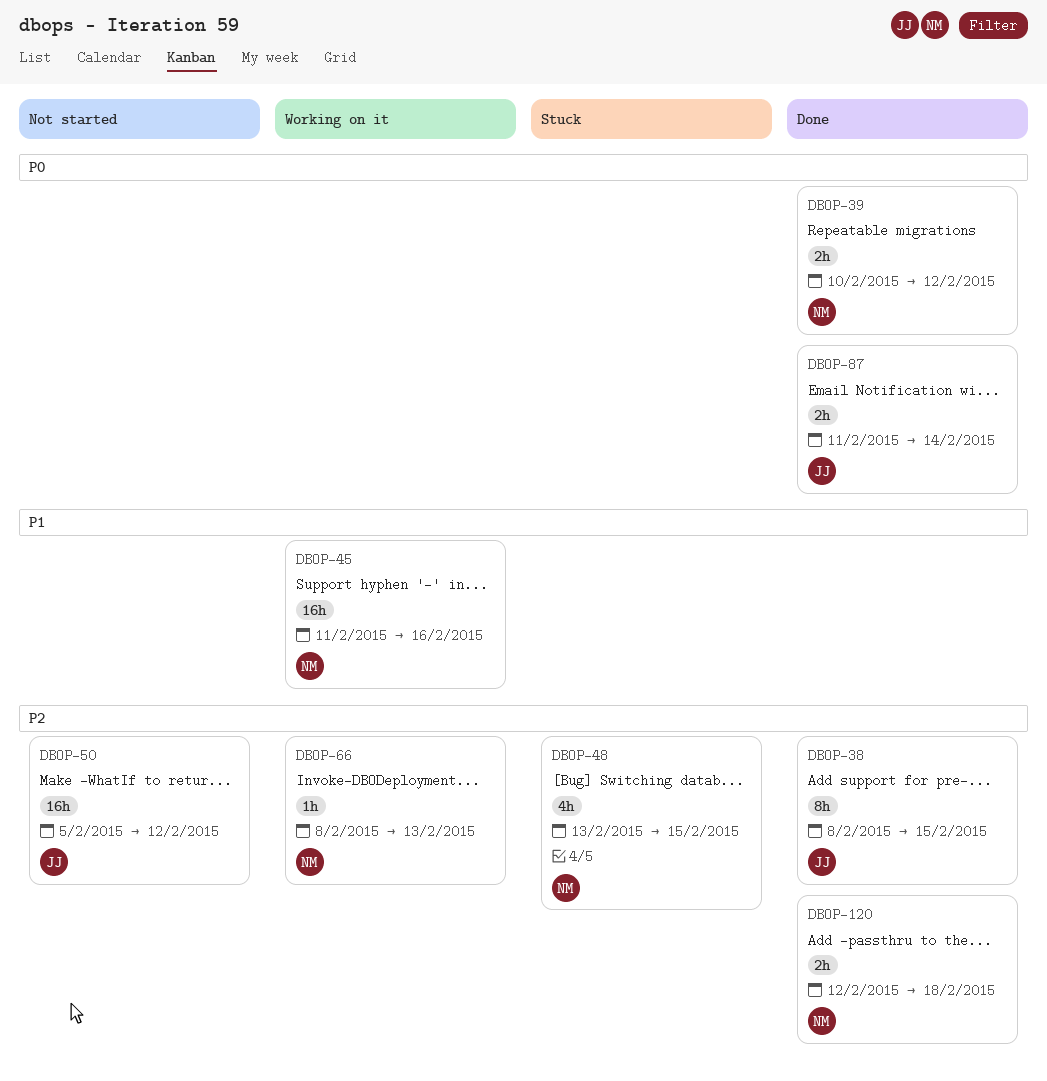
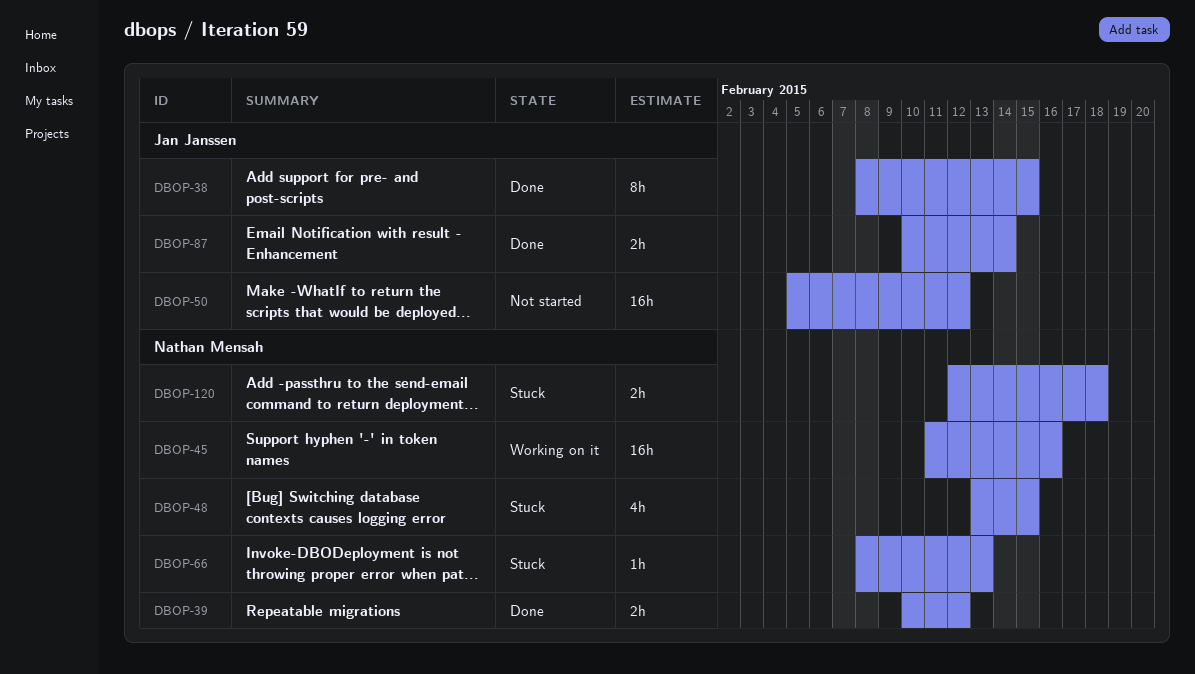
DBOP-66, status: Working on it -> Stuck
DBOP-87, start: Feb 11 -> Feb 10
DBOP-120, status: Done -> Stuck

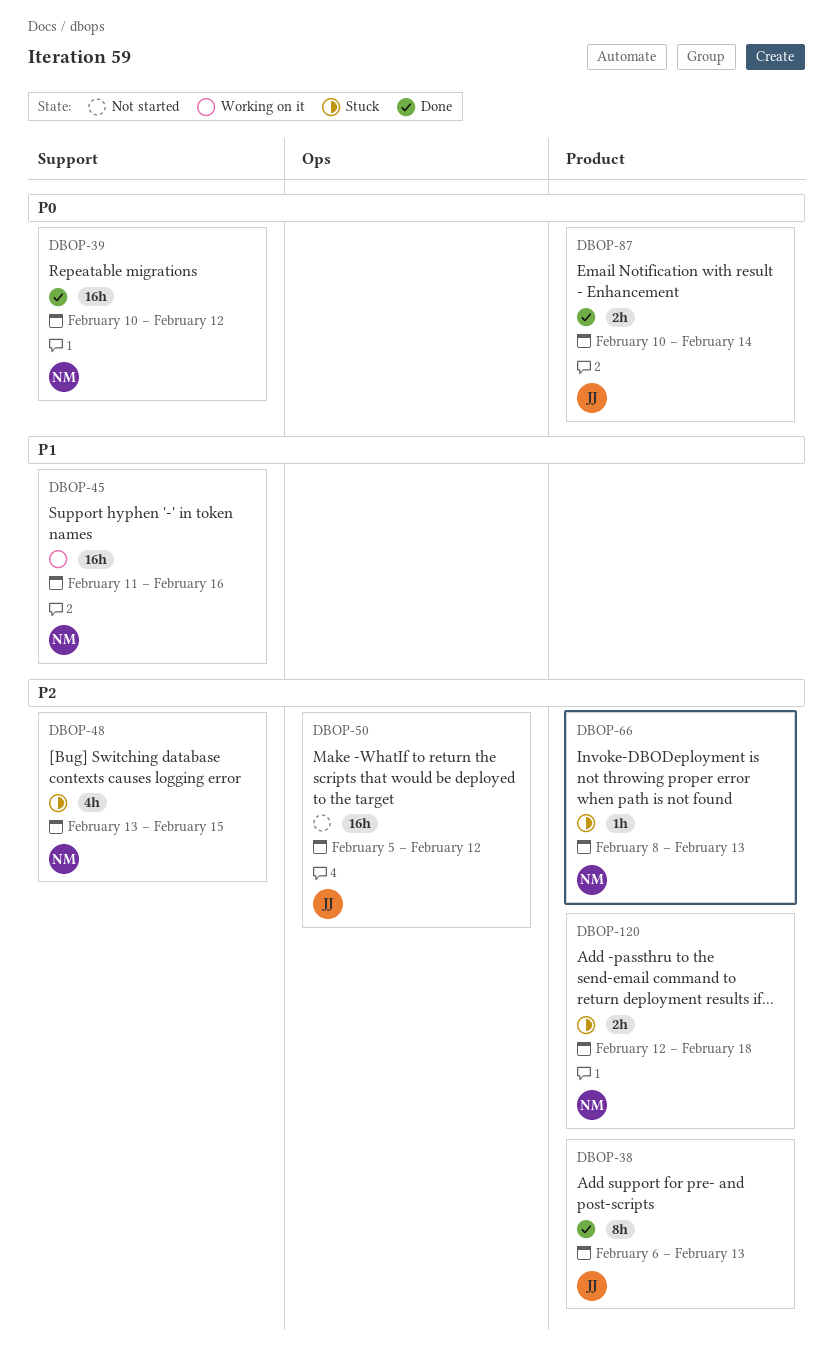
DBOP-38, start: Feb 8 -> Feb 6
DBOP-38, due: Feb 15 -> Feb 13
DBOP-39, estimate: 2h -> 16h

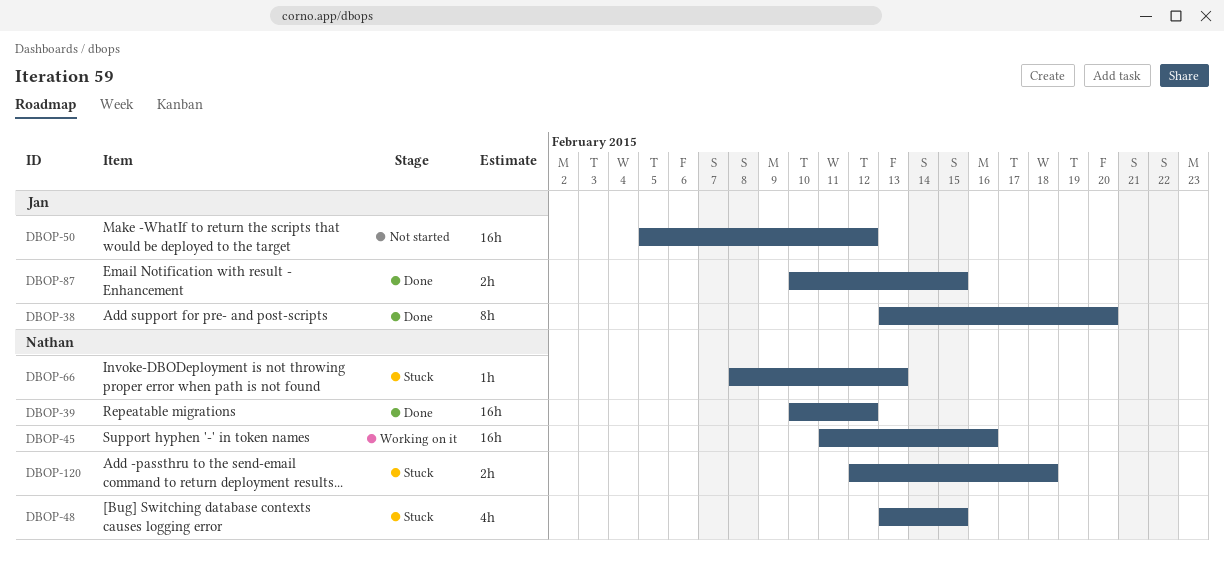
DBOP-38, start: Feb 6 -> Feb 13
DBOP-38, due: Feb 13 -> Feb 20
DBOP-87, due: Feb 14 -> Feb 15

